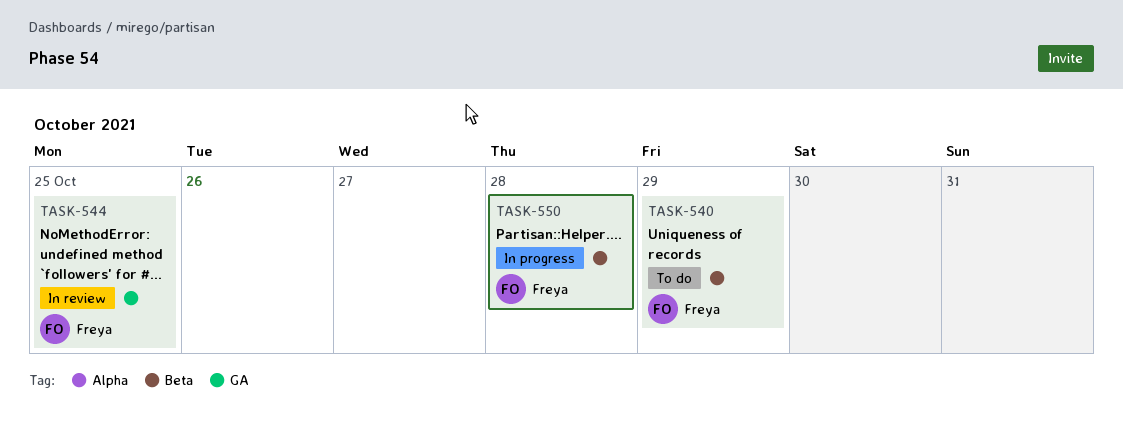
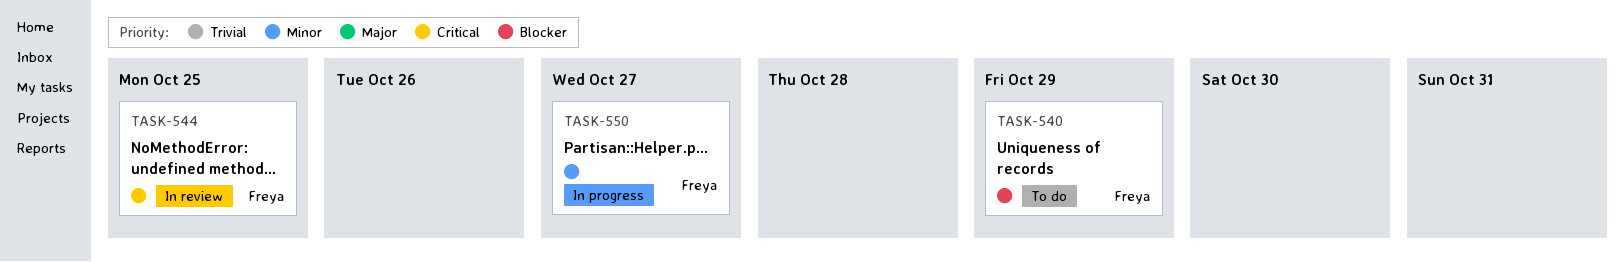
TASK-550, due: Oct 28 -> Oct 27

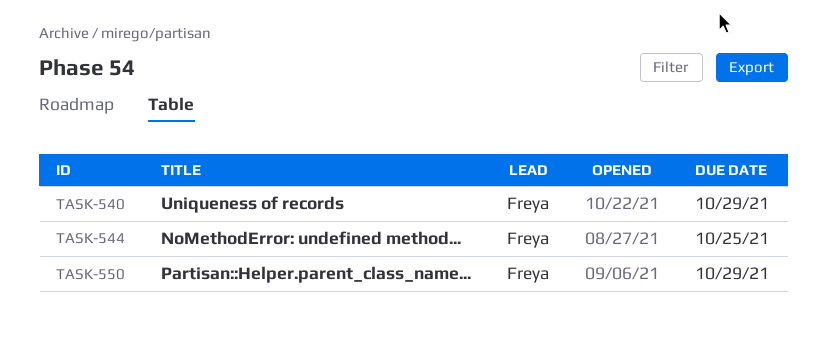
TASK-550, due: Oct 27 -> Oct 29

